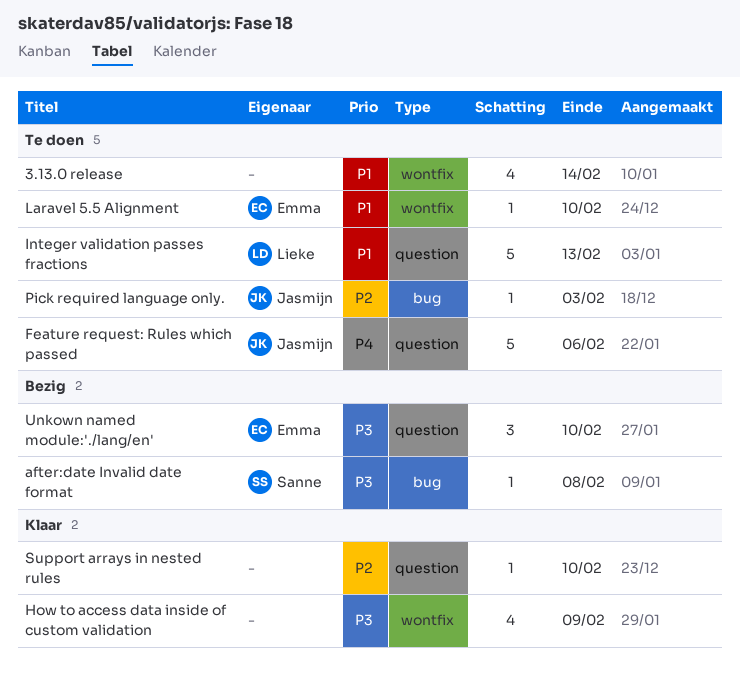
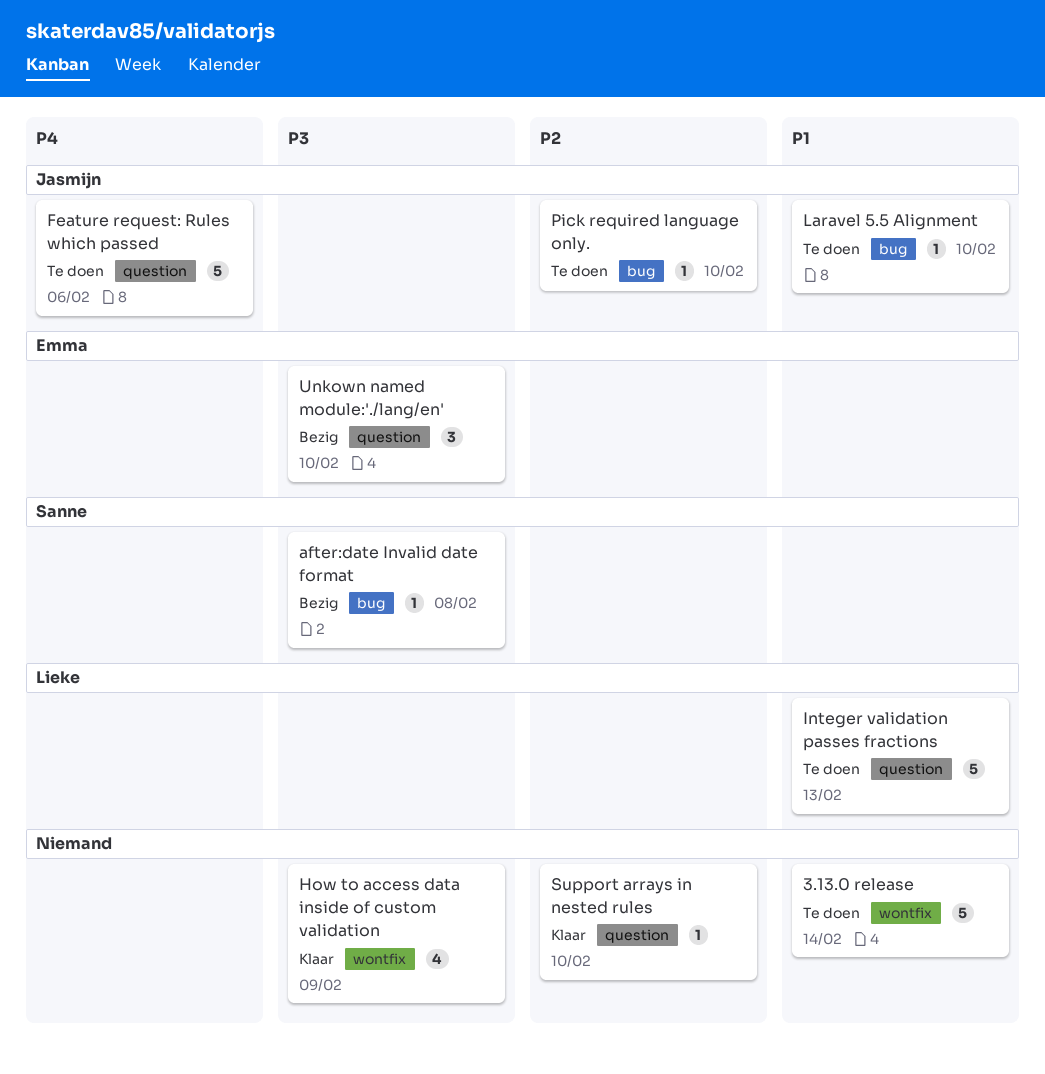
3.13.0 release, estimate: 4 -> 5
Laravel 5.5 Alignment, owner: Emma -> Jasmijn
Laravel 5.5 Alignment, label: wontfix -> bug
Pick required language only., due: Feb 3 -> Feb 10

